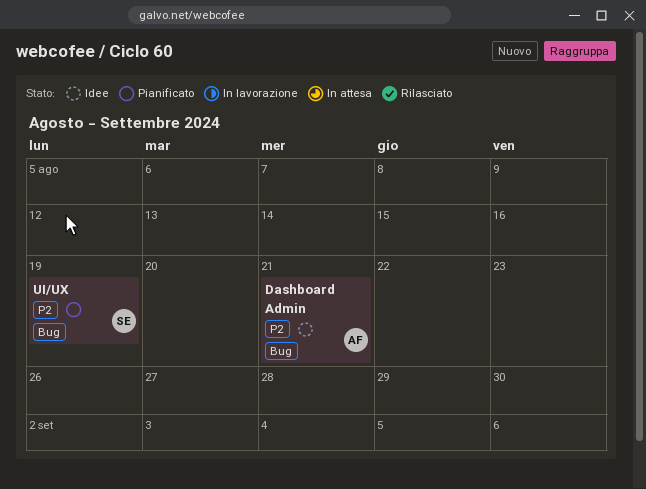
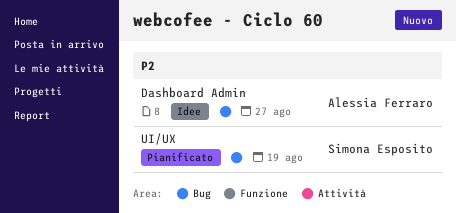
Dashboard Admin, due: Aug 21 -> Aug 27

